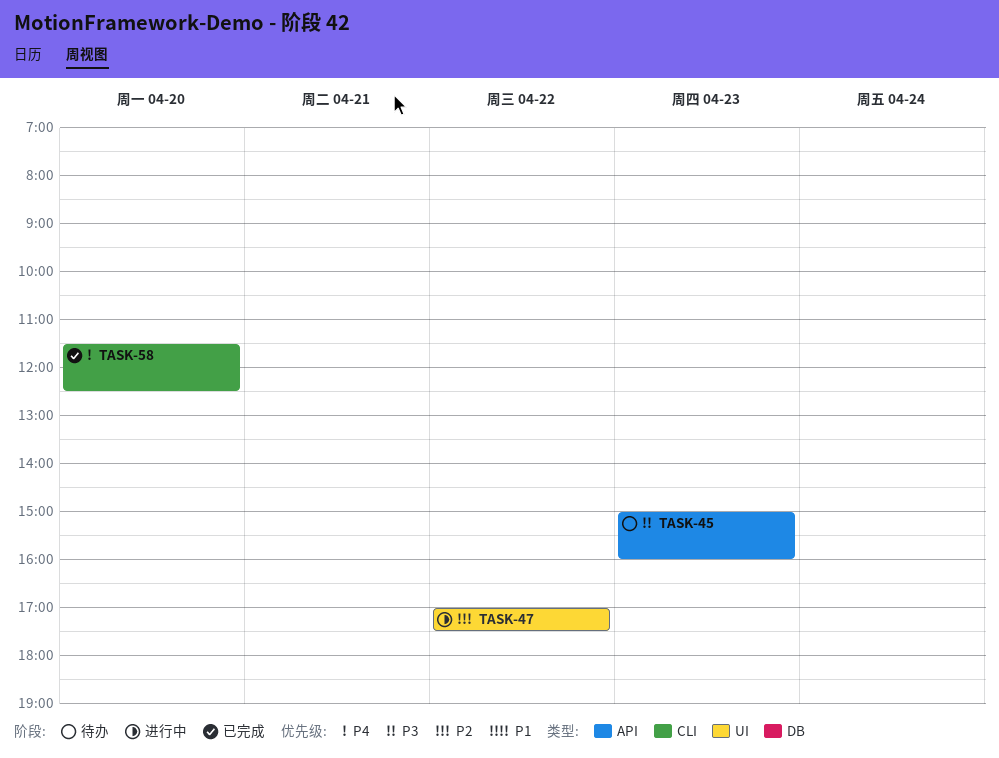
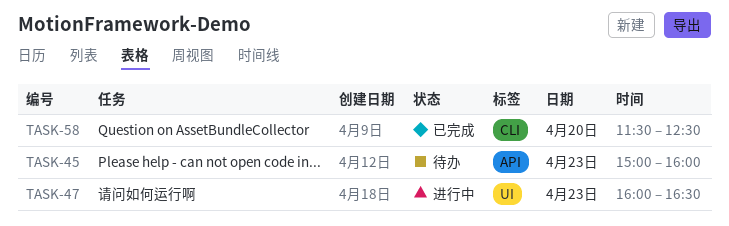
TASK-47, day: Apr 22 -> Apr 23
TASK-47, begins: 17:00 -> 16:00
TASK-47, ends: 17:30 -> 16:30

